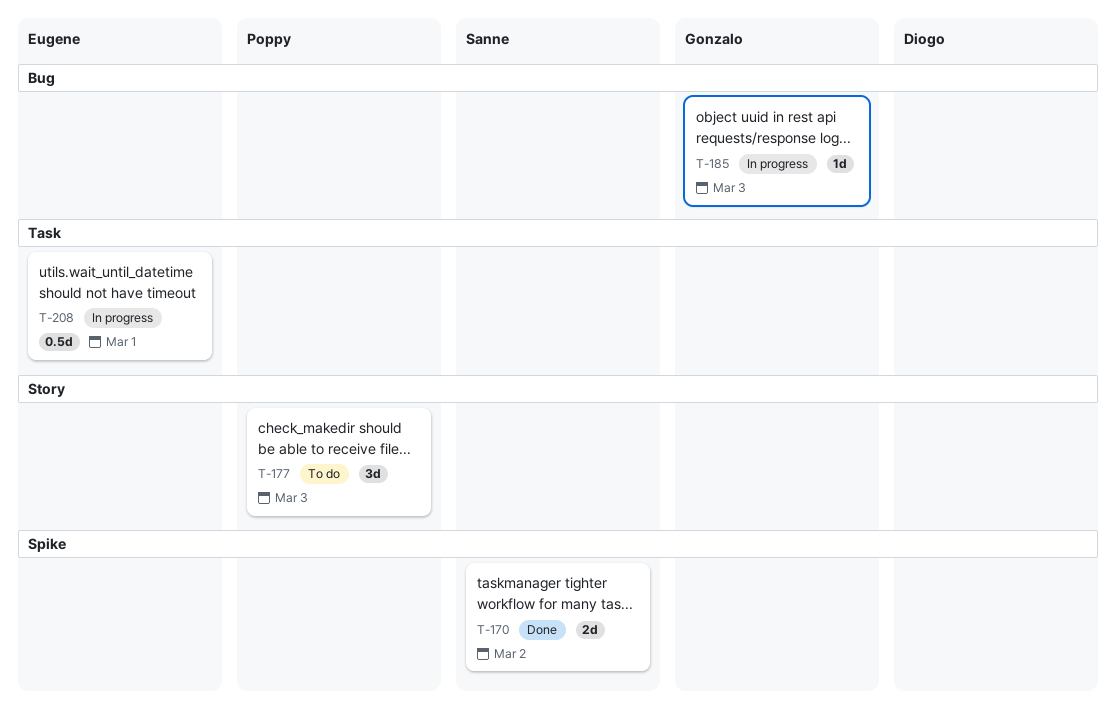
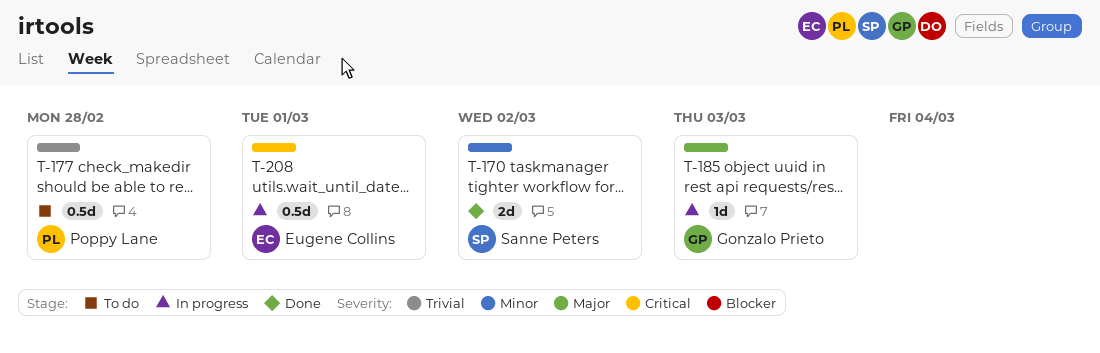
T-177, estimate: 3d -> 0.5d
T-177, due: Mar 3 -> Feb 28

